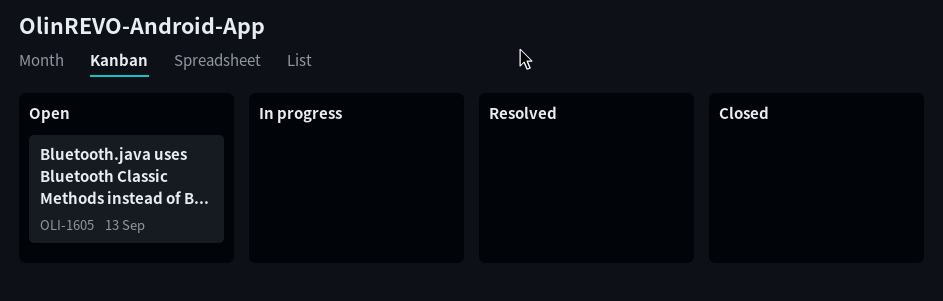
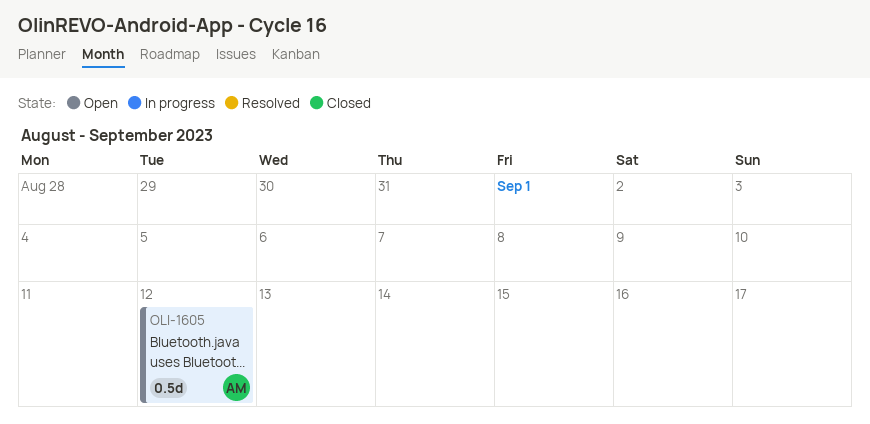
OLI-1605, due: Sep 13 -> Sep 12

